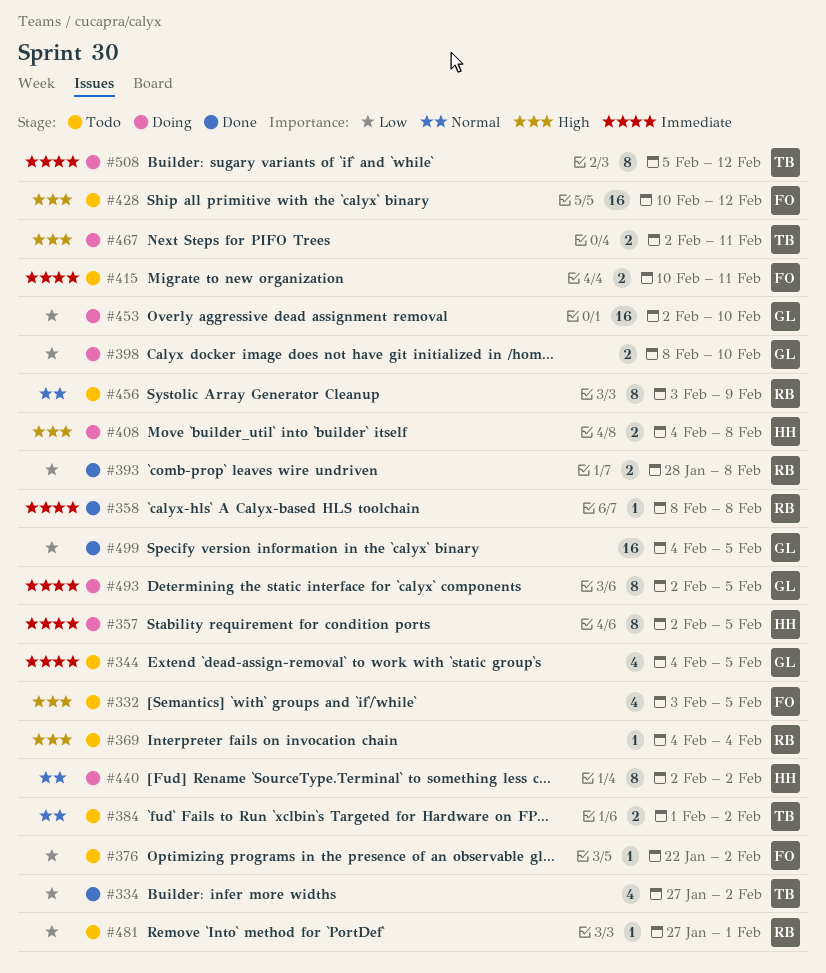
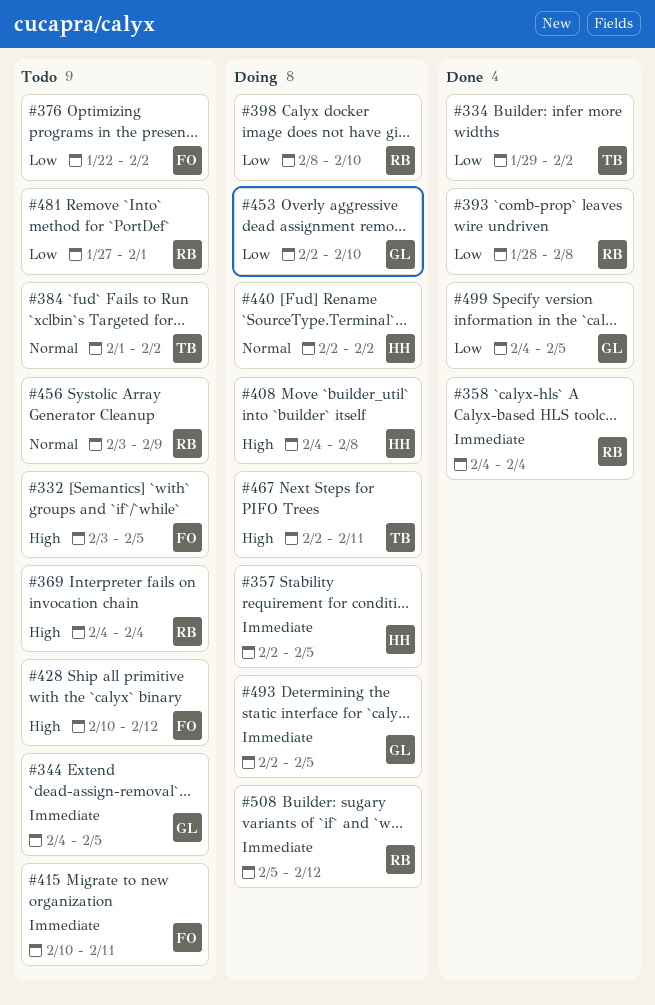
#334, start: Jan 27 -> Jan 29
#358, start: Feb 8 -> Feb 4
#358, due: Feb 8 -> Feb 4
#398, owner: GL -> RB
#508, owner: TB -> RB

